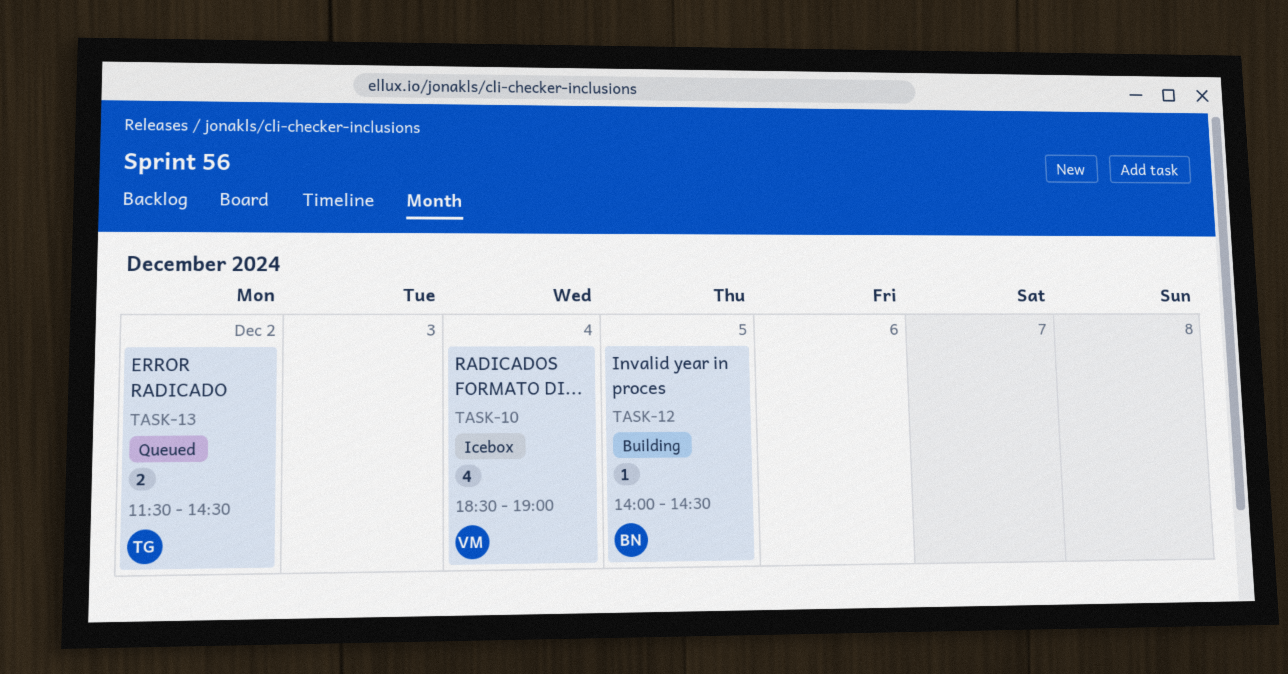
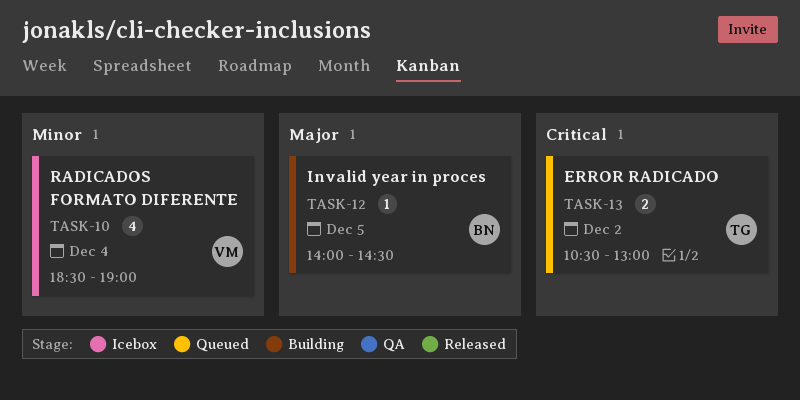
TASK-13, begins: 11:30 -> 10:30
TASK-13, ends: 14:30 -> 13:00

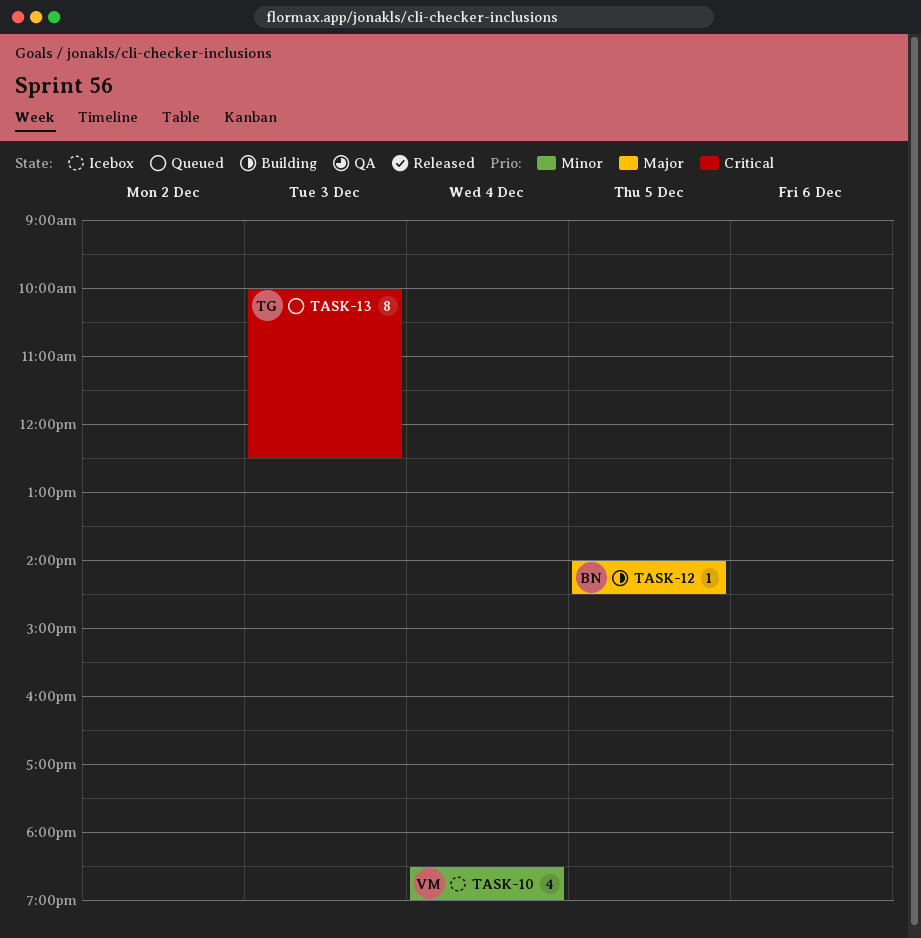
TASK-13, estimate: 2 -> 8
TASK-13, day: Dec 2 -> Dec 3
TASK-13, begins: 10:30 -> 10:00
TASK-13, ends: 13:00 -> 12:30

